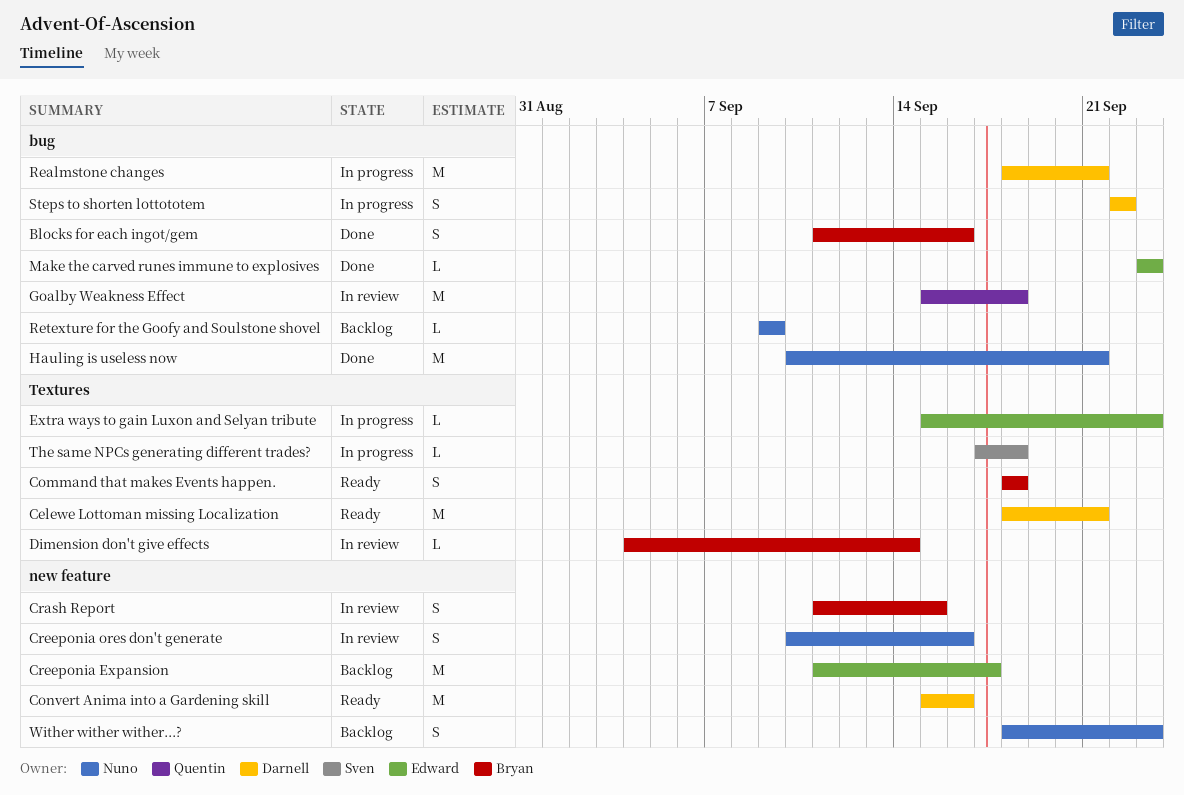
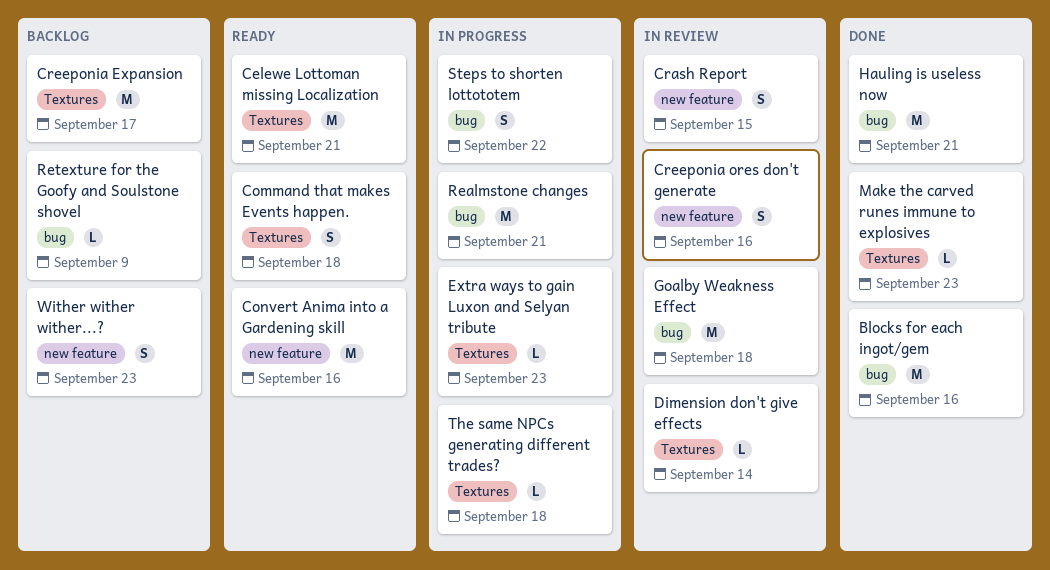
Blocks for each ingot/gem, estimate: S -> M
Creeponia Expansion, label: new feature -> Textures
Make the carved runes immune to explosives, label: bug -> Textures

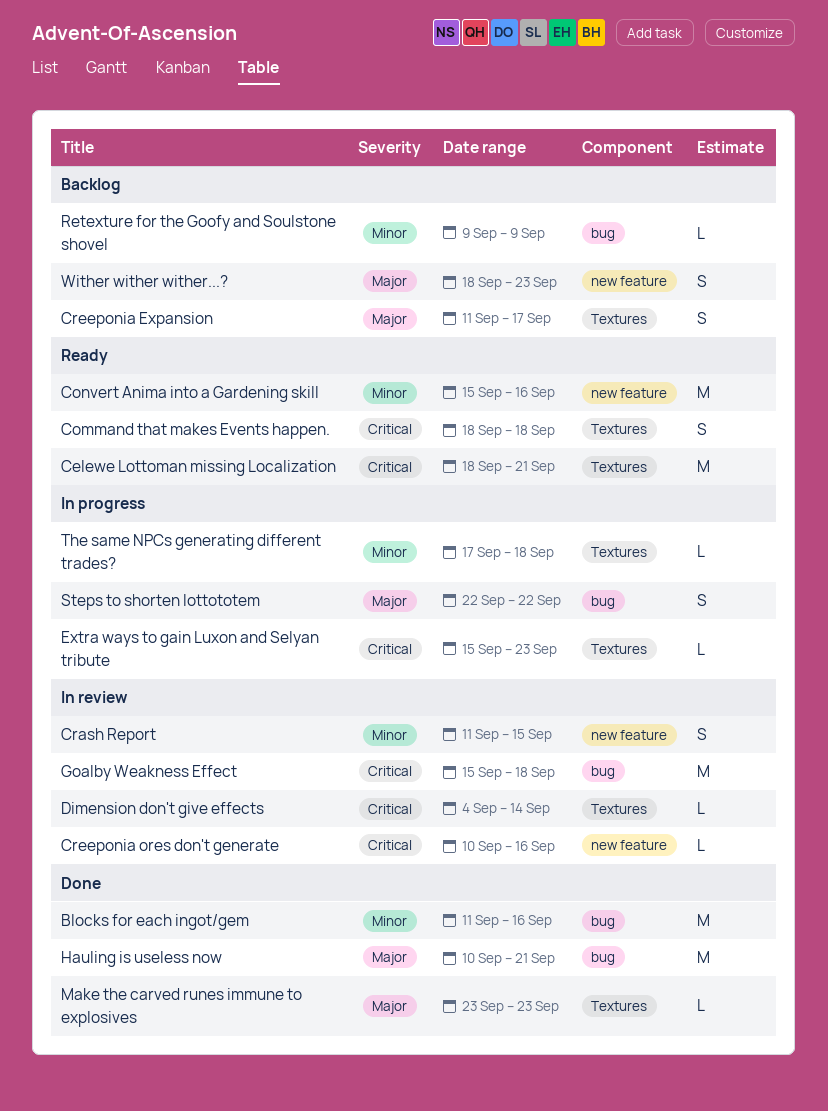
Creeponia Expansion, estimate: M -> S
Creeponia ores don't generate, estimate: S -> L
Realmstone changes: present -> none

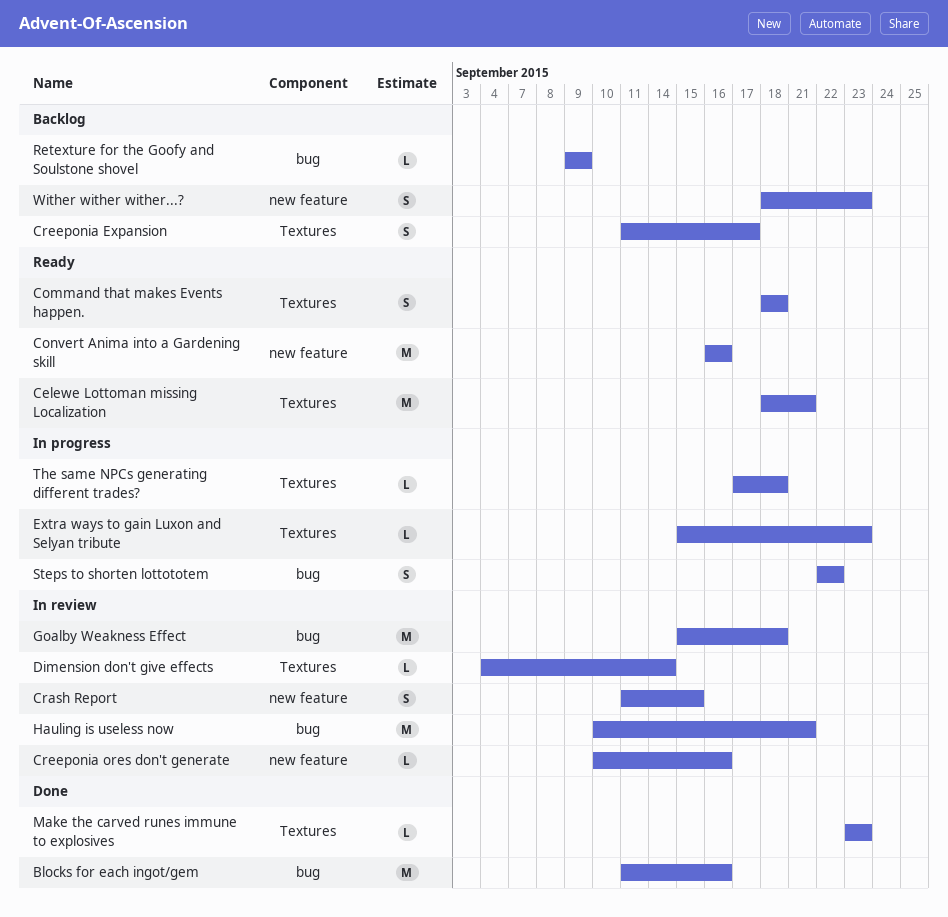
Convert Anima into a Gardening skill, start: Sep 15 -> Sep 16
Hauling is useless now, status: Done -> In review

